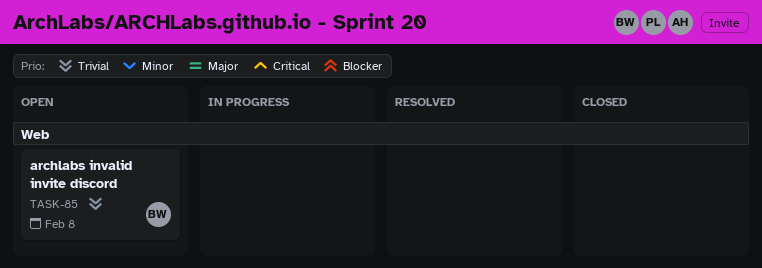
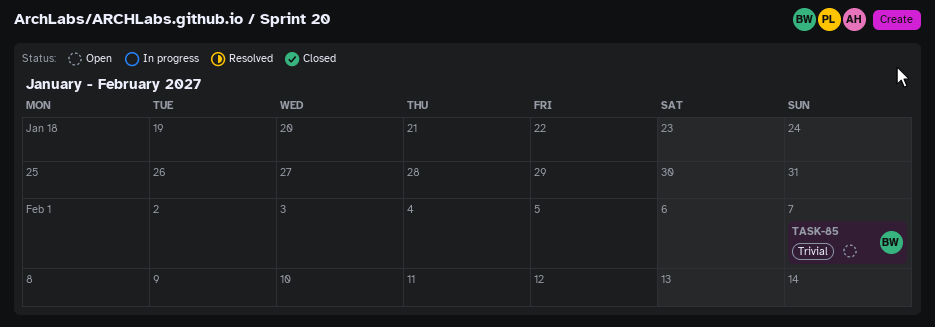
TASK-85, due: Feb 8 -> Feb 7

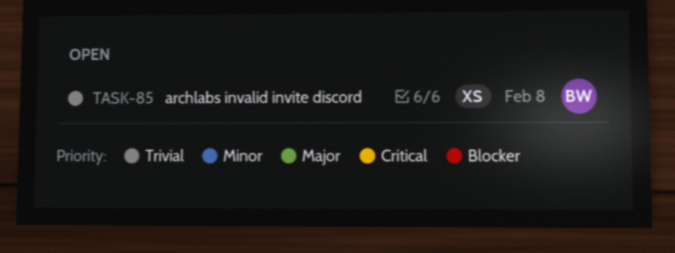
TASK-85, due: Feb 7 -> Feb 8

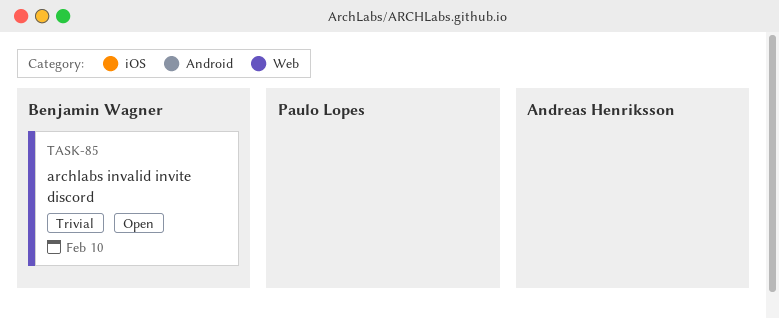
TASK-85, due: Feb 8 -> Feb 10

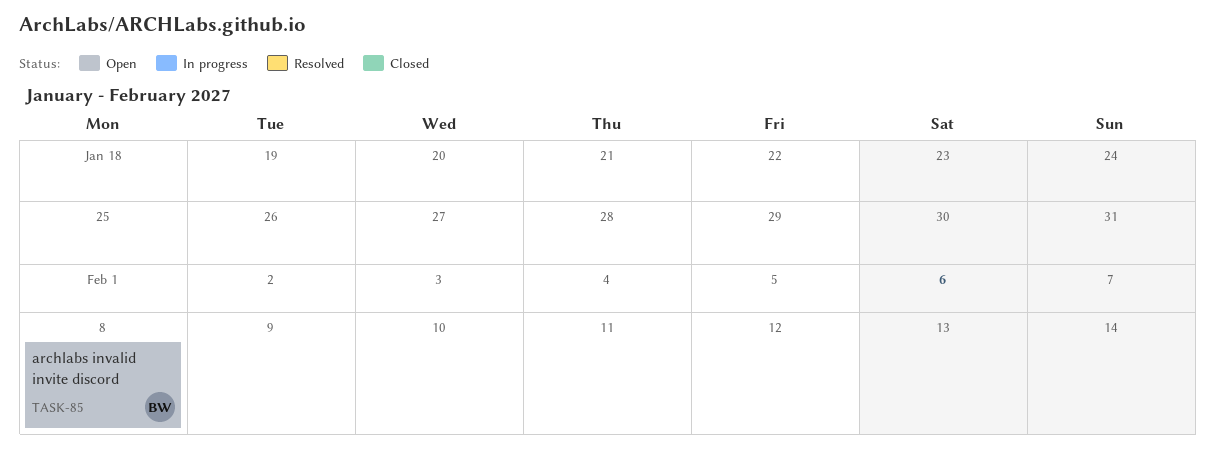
TASK-85, due: Feb 10 -> Feb 8

